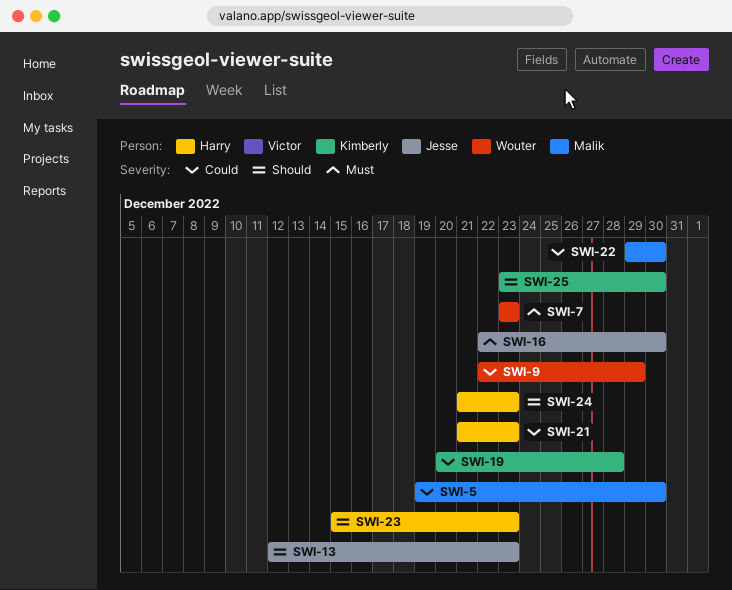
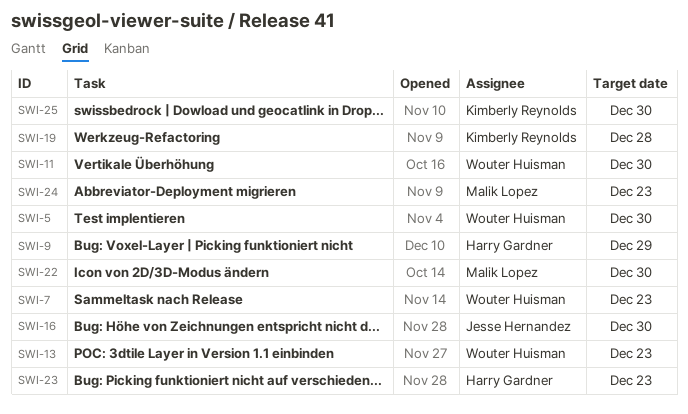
SWI-5, owner: Malik Lopez -> Wouter Huisman
SWI-9, owner: Wouter Huisman -> Harry Gardner
SWI-11: none -> present
SWI-13, owner: Jesse Hernandez -> Wouter Huisman
SWI-21: present -> none
SWI-24, owner: Harry Gardner -> Malik Lopez

